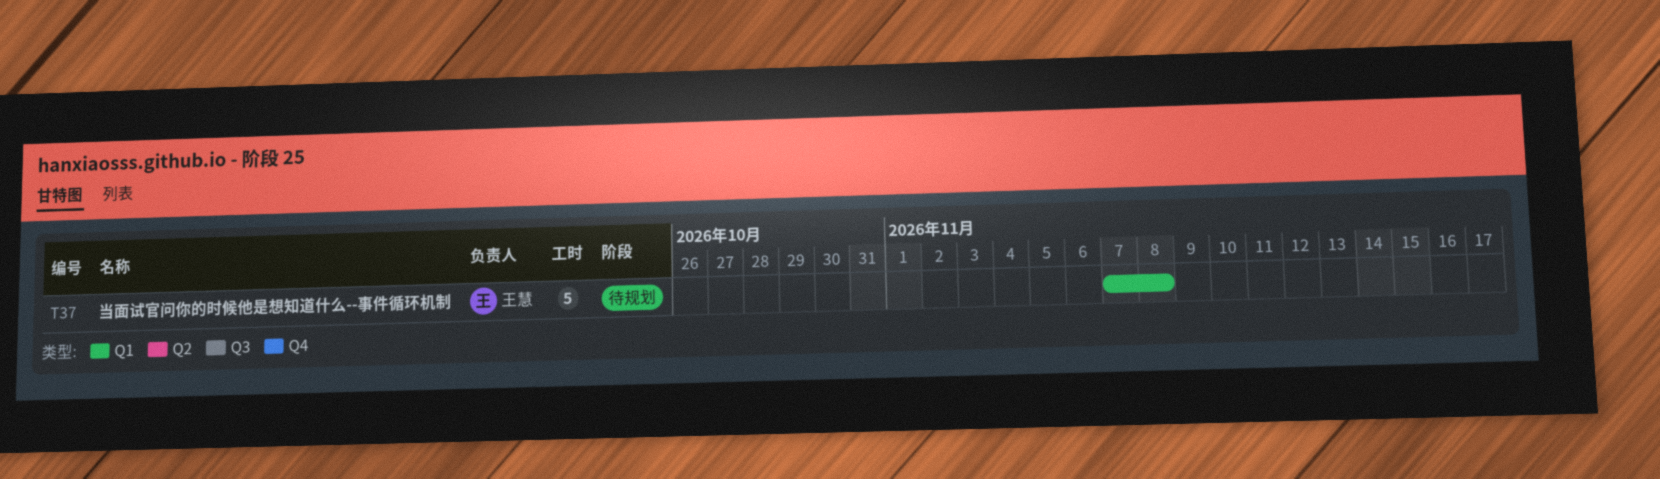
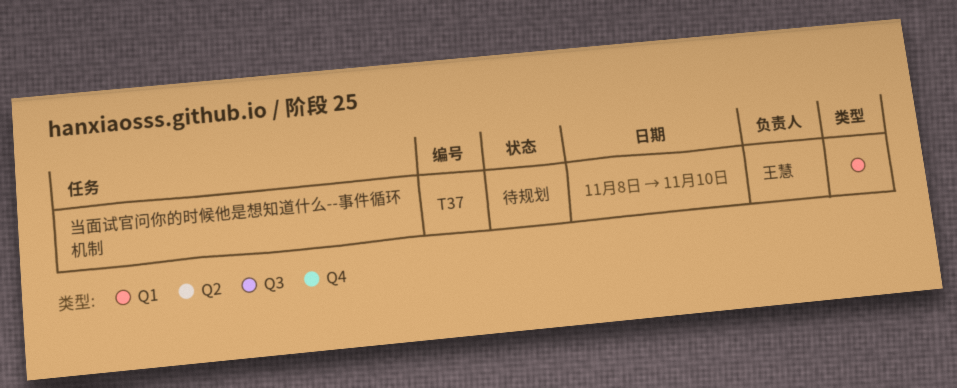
T37, start: Nov 7 -> Nov 8
T37, due: Nov 8 -> Nov 10

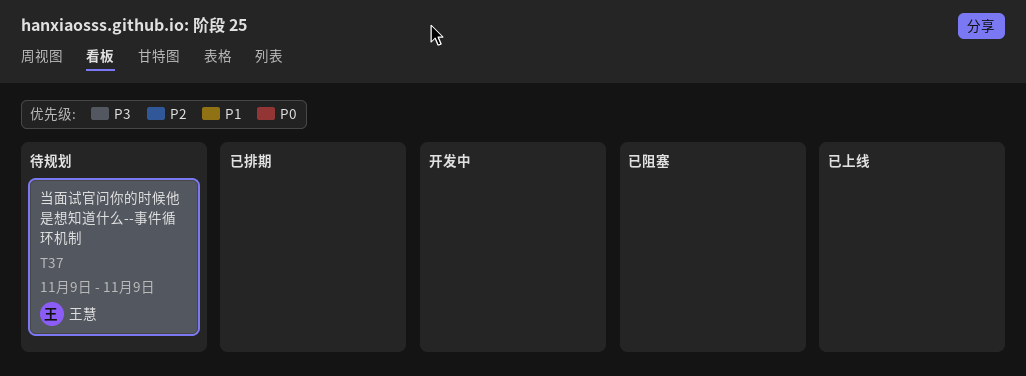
T37, start: Nov 8 -> Nov 9
T37, due: Nov 10 -> Nov 9

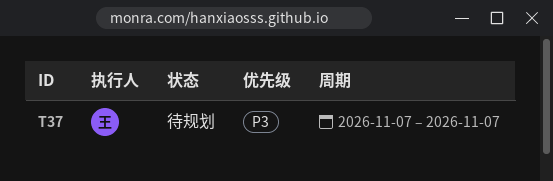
T37, start: Nov 9 -> Nov 7
T37, due: Nov 9 -> Nov 7

